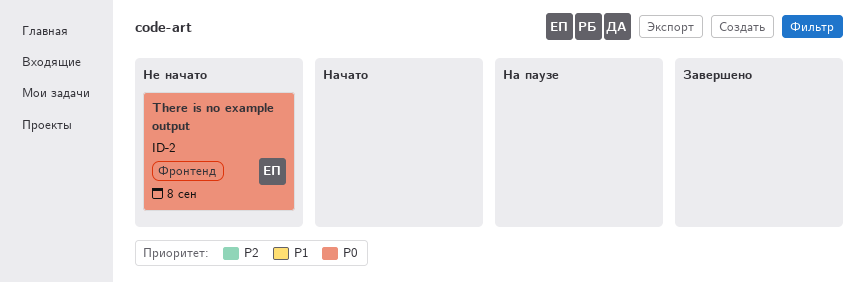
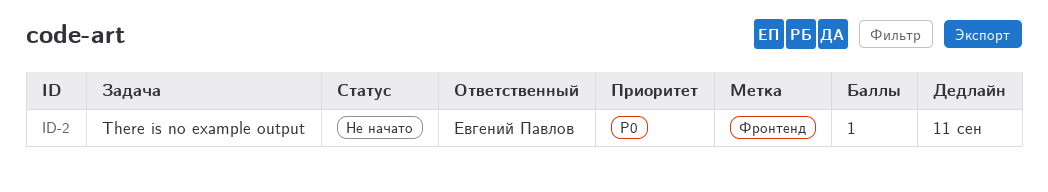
ID-2, due: Sep 8 -> Sep 11

